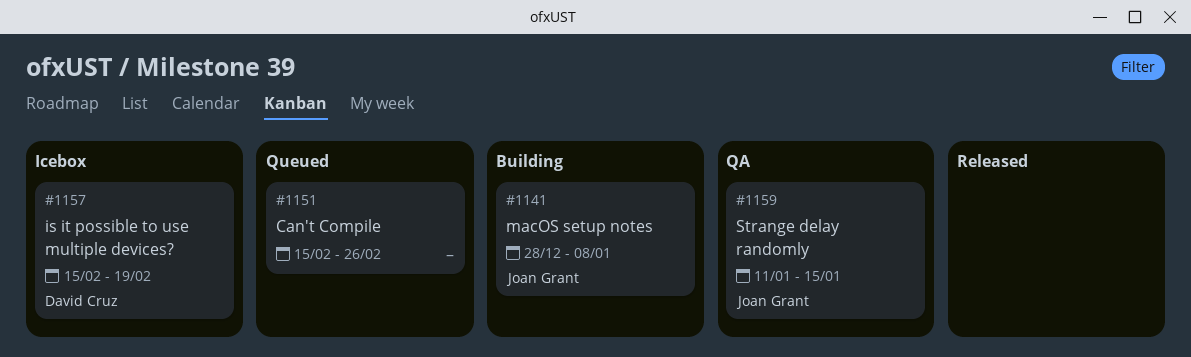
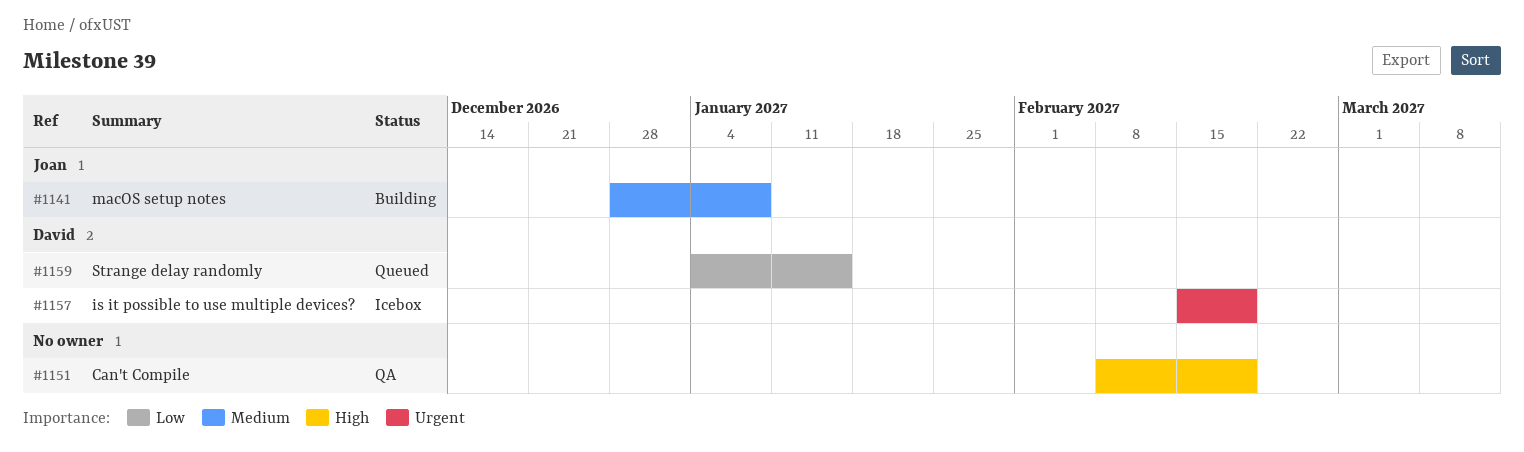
#1151, status: Queued -> QA
#1151, start: Feb 15 -> Feb 8
#1151, due: Feb 26 -> Feb 19
#1159, status: QA -> Queued
#1159, owner: Joan Grant -> David Cruz
#1159, start: Jan 11 -> Jan 4

